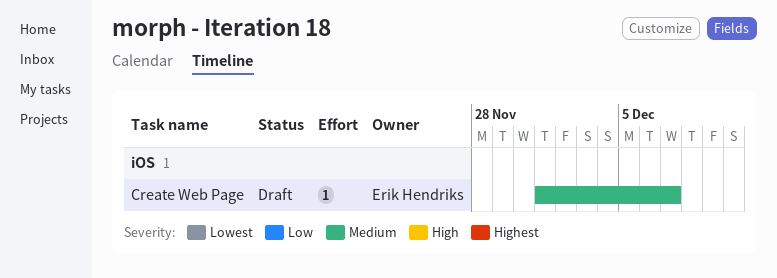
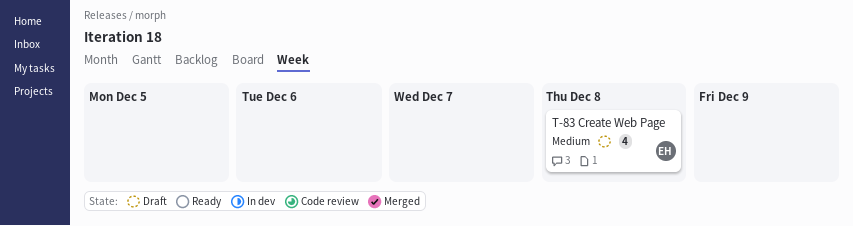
Create Web Page, estimate: 1 -> 4
Create Web Page, due: Dec 7 -> Dec 8

